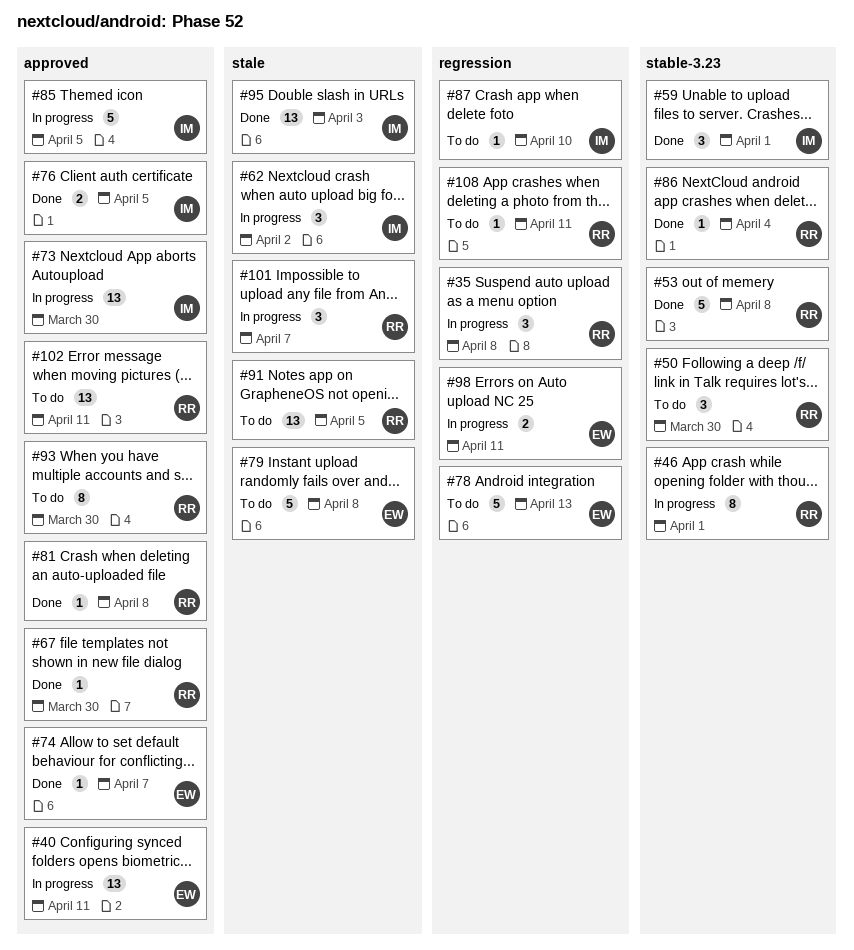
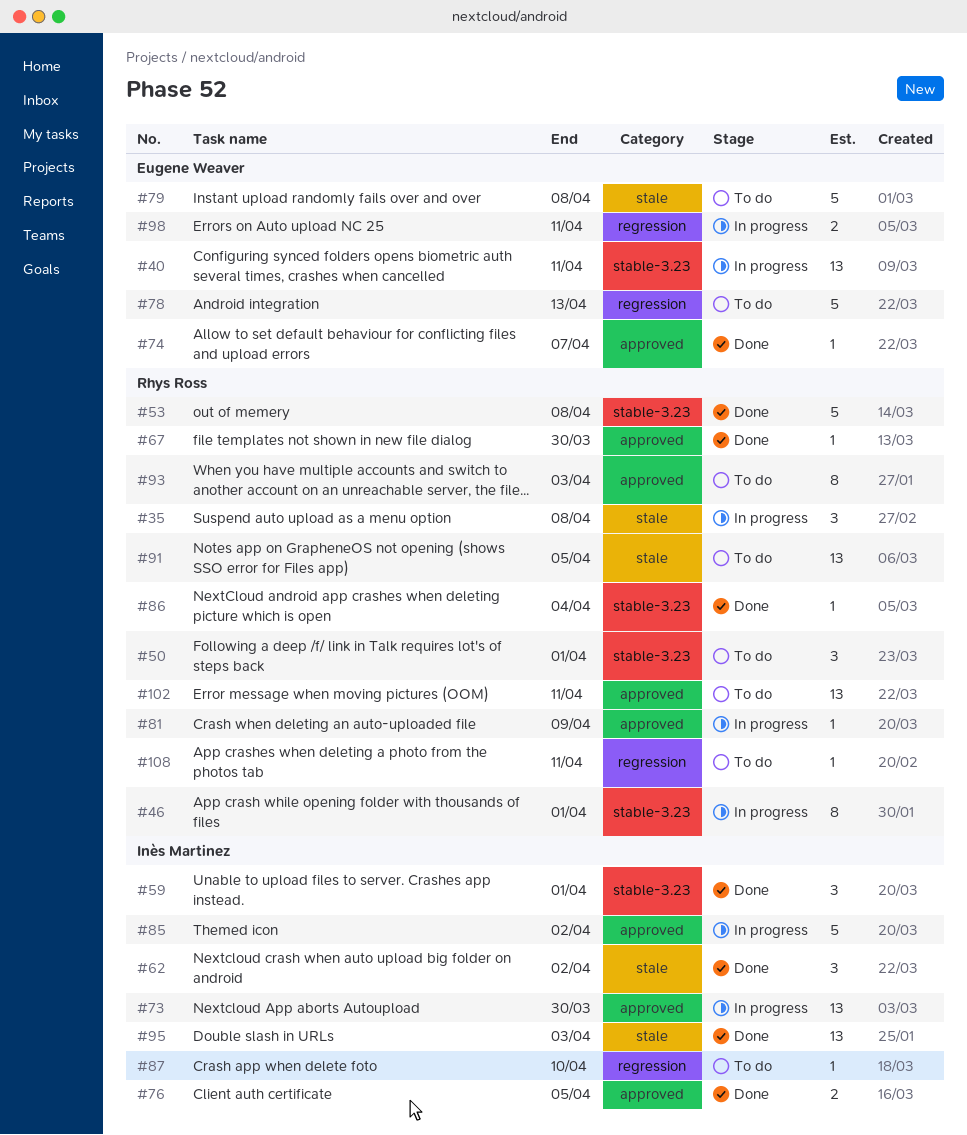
#35, label: regression -> stale
#40, label: approved -> stable-3.23
#50, due: Mar 30 -> Apr 1
#62, status: In progress -> Done
#81, status: Done -> In progress
#81, due: Apr 8 -> Apr 9
#85, due: Apr 5 -> Apr 2
#93, due: Mar 30 -> Apr 3
#101: present -> none

